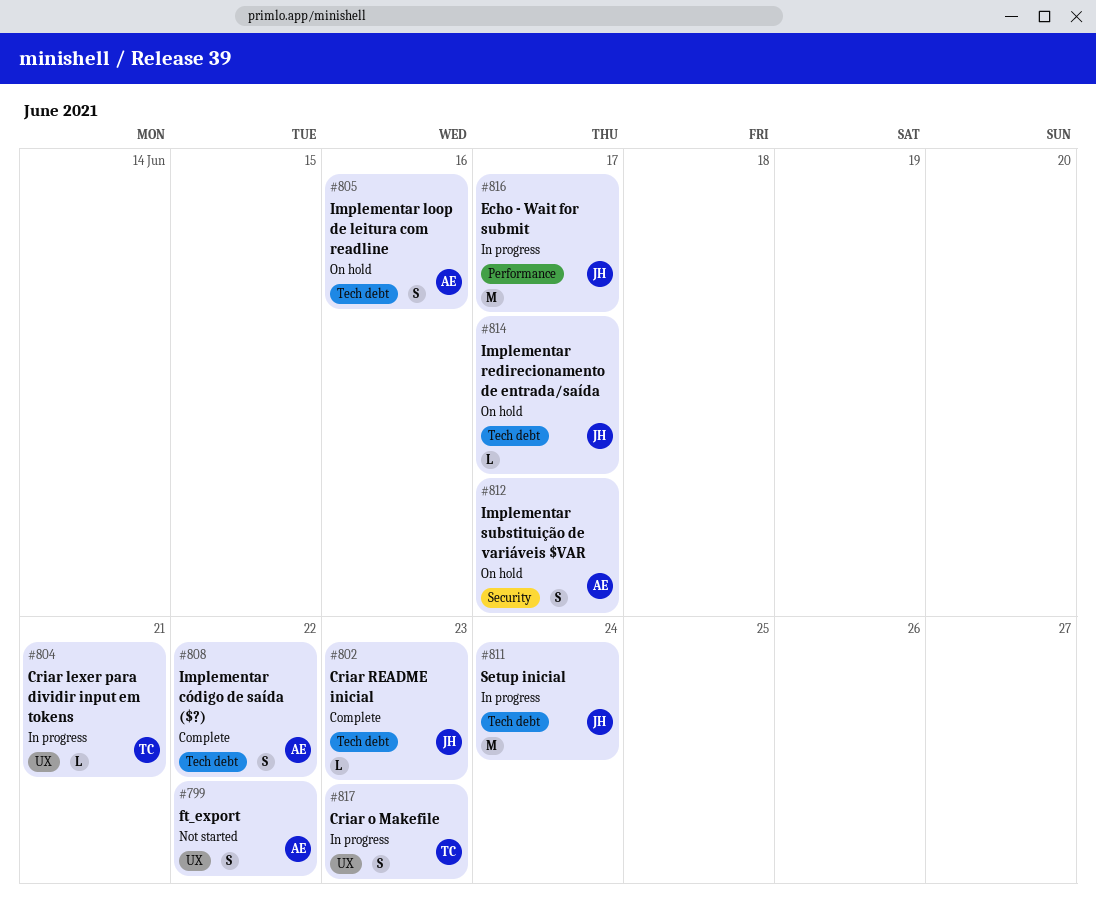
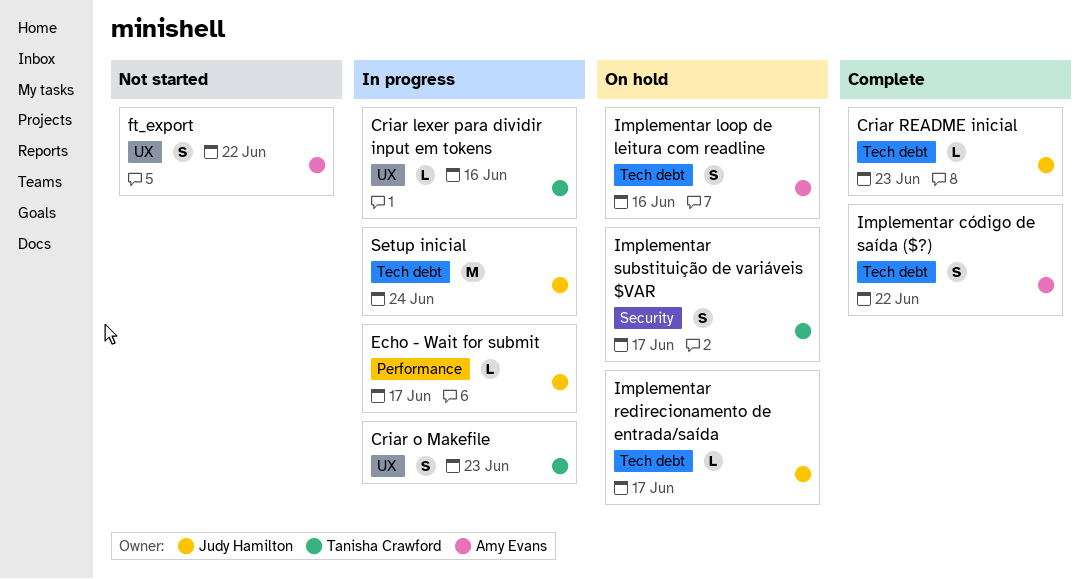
Criar lexer para dividir input em tokens, due: Jun 21 -> Jun 16
Echo - Wait for submit, estimate: M -> L
Implementar substituição de variáveis $VAR, owner: Amy Evans -> Tanisha Crawford

